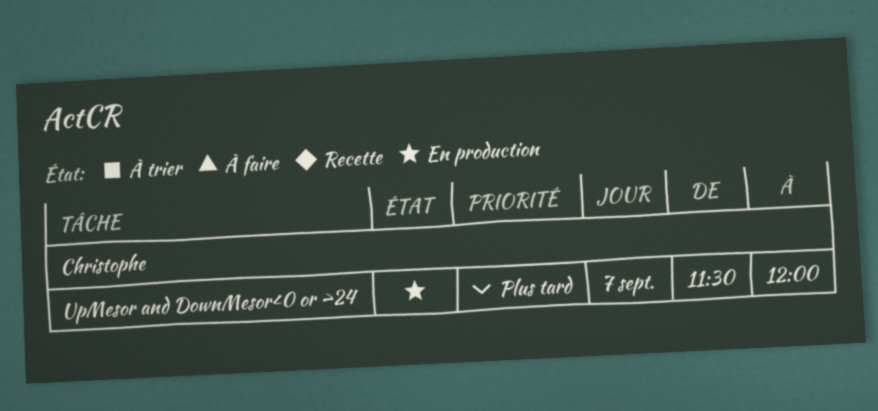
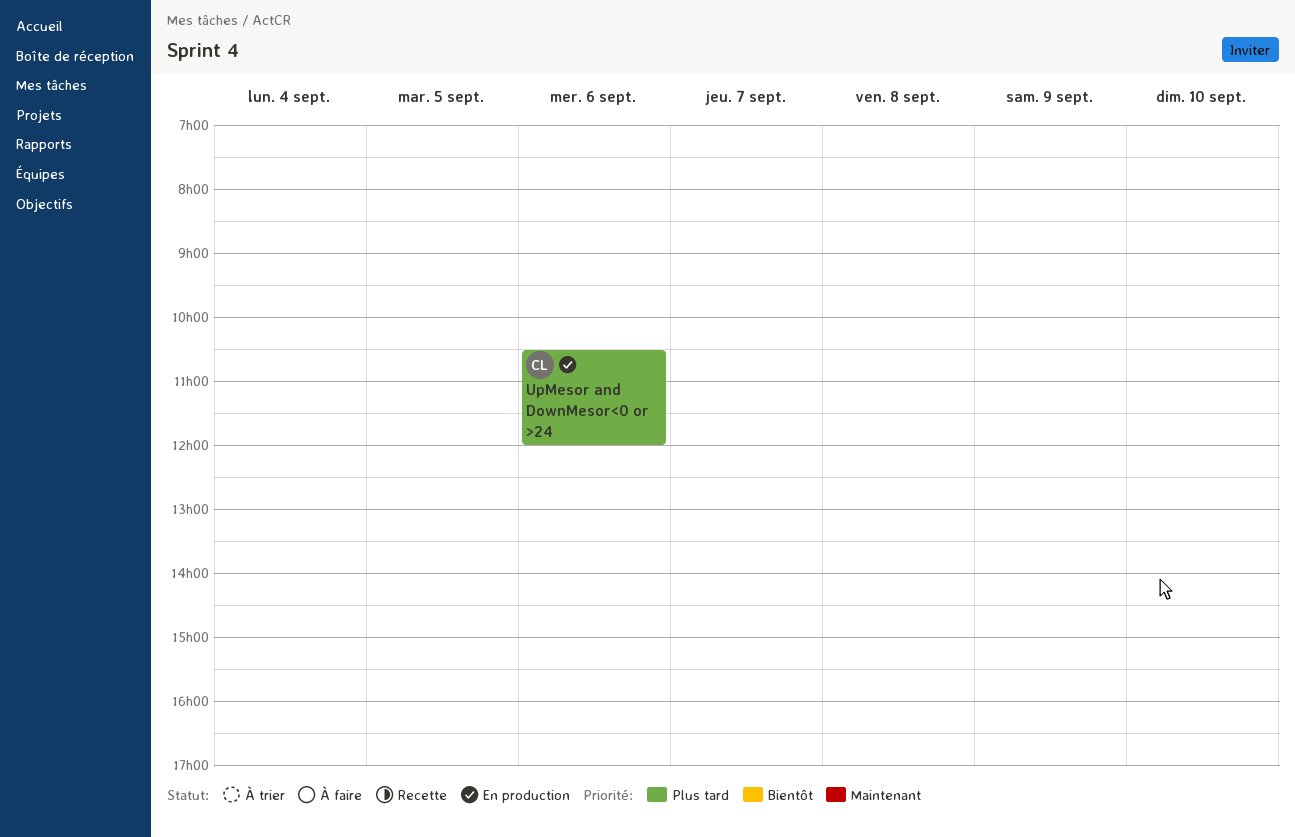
UpMesor and DownMesor<0 or >24, day: Sep 7 -> Sep 6
UpMesor and DownMesor<0 or >24, begins: 11:30 -> 10:30

